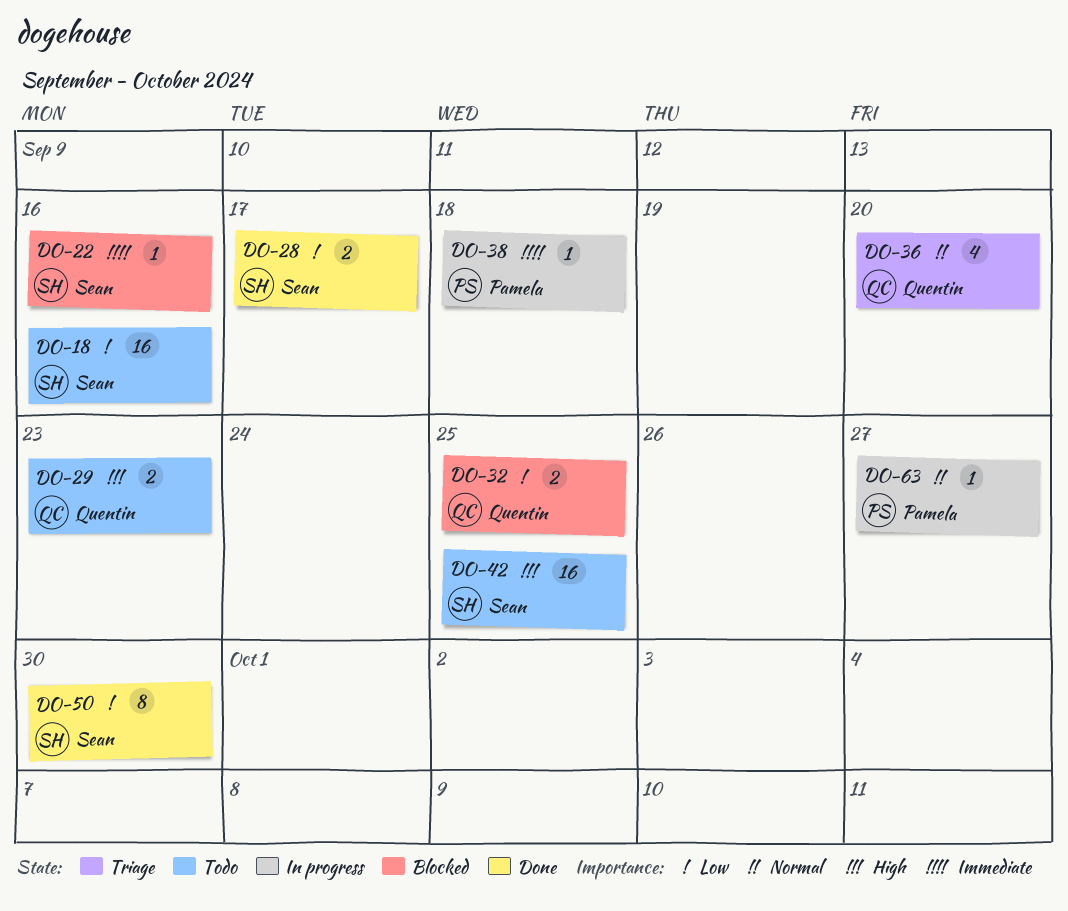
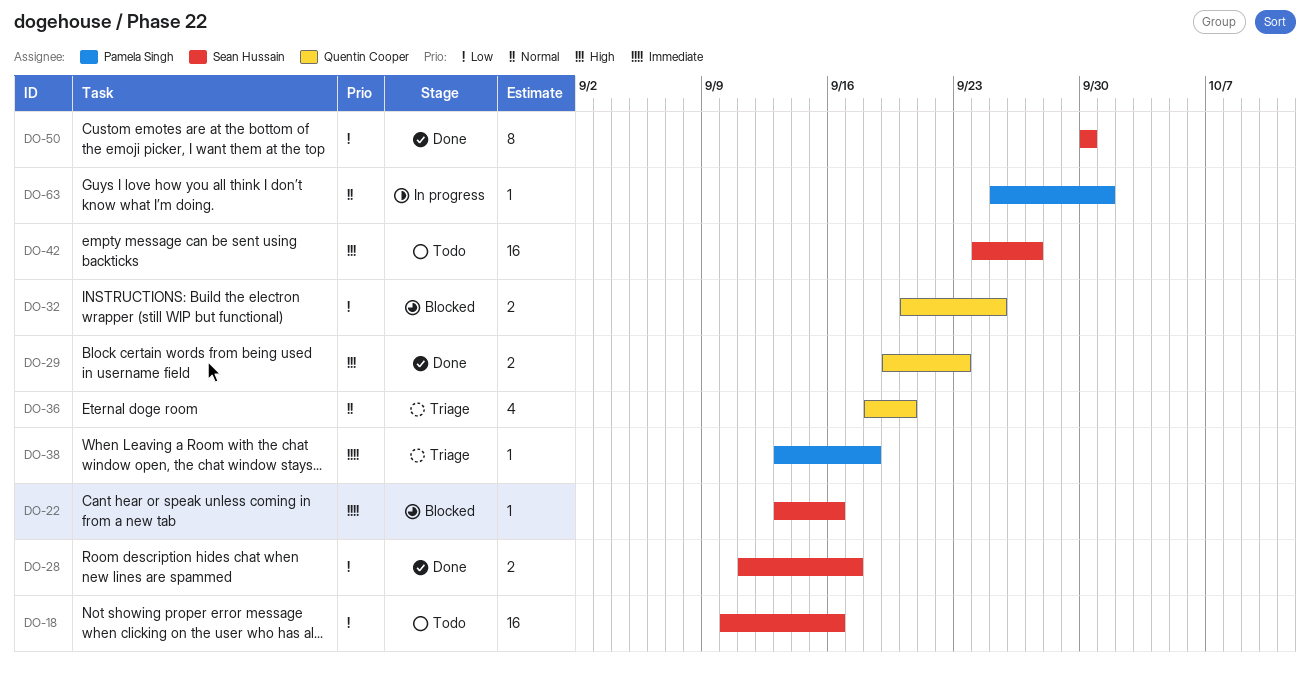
DO-29, status: Todo -> Done
DO-38, status: In progress -> Triage
DO-42, due: Sep 25 -> Sep 27
DO-63, due: Sep 27 -> Oct 1

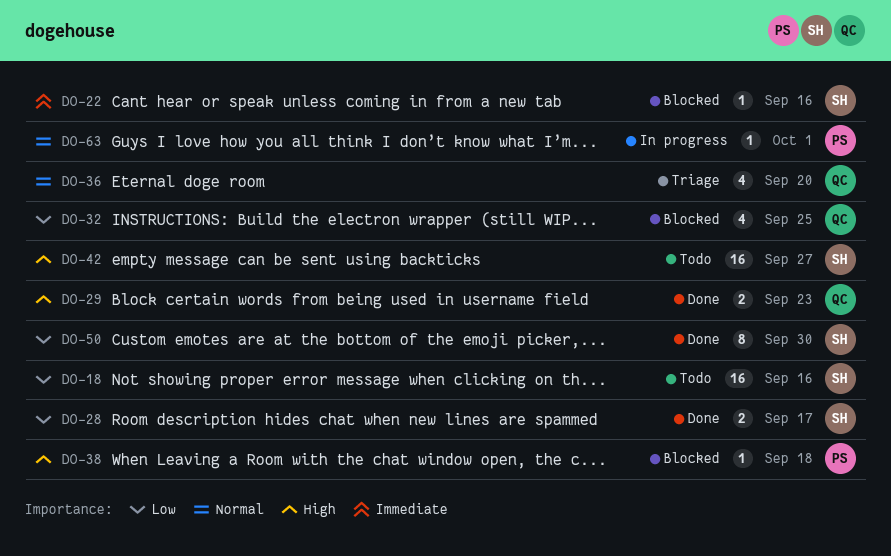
DO-32, estimate: 2 -> 4
DO-38, status: Triage -> Blocked
DO-38, priority: Immediate -> High

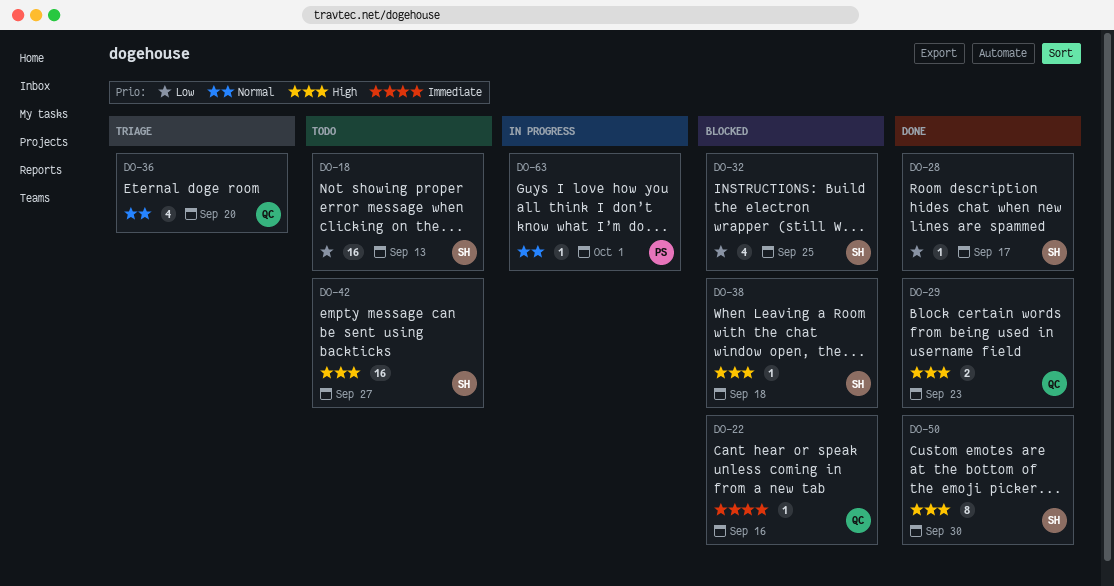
DO-18, due: Sep 16 -> Sep 13
DO-22, owner: SH -> QC
DO-28, estimate: 2 -> 1
DO-32, owner: QC -> SH
DO-38, owner: PS -> SH
DO-50, priority: Low -> High

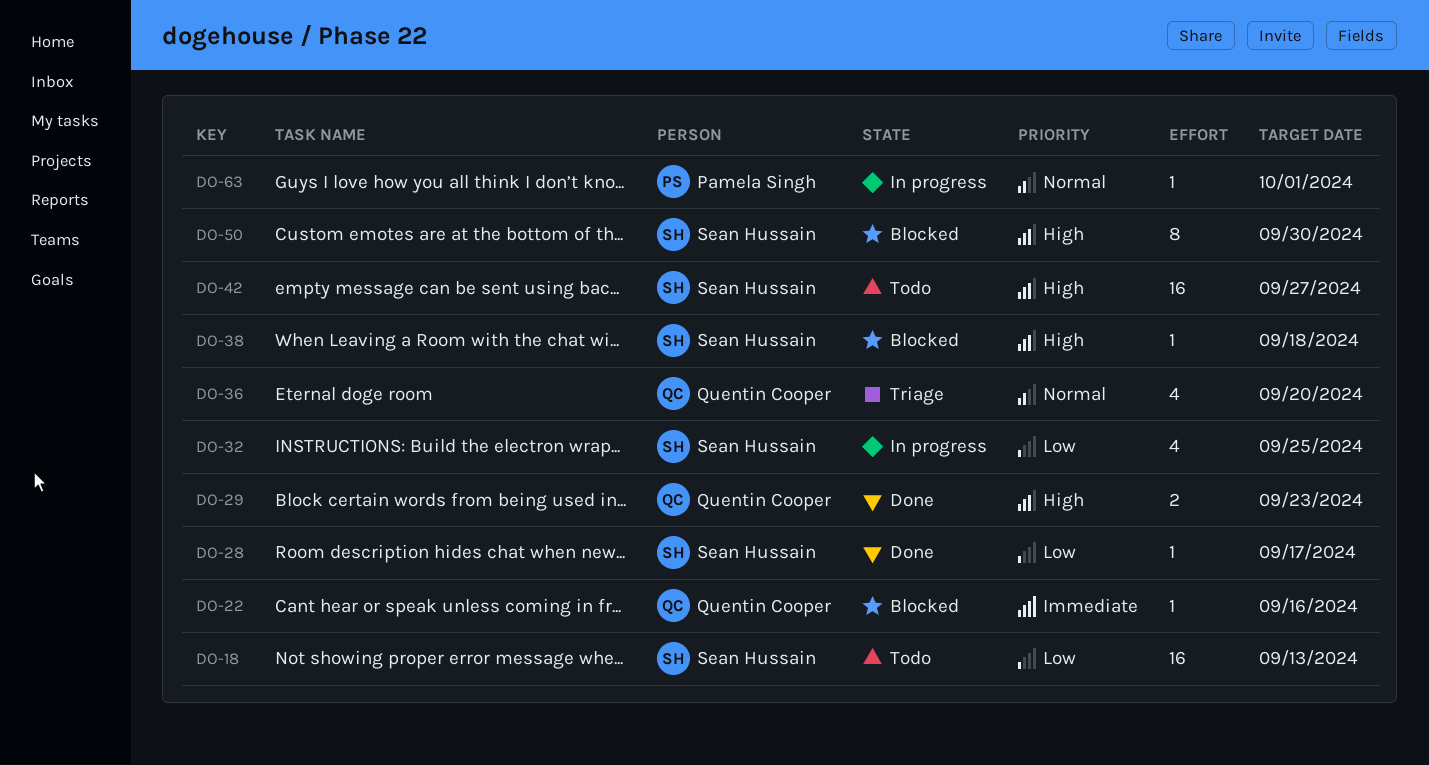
DO-32, status: Blocked -> In progress
DO-50, status: Done -> Blocked

